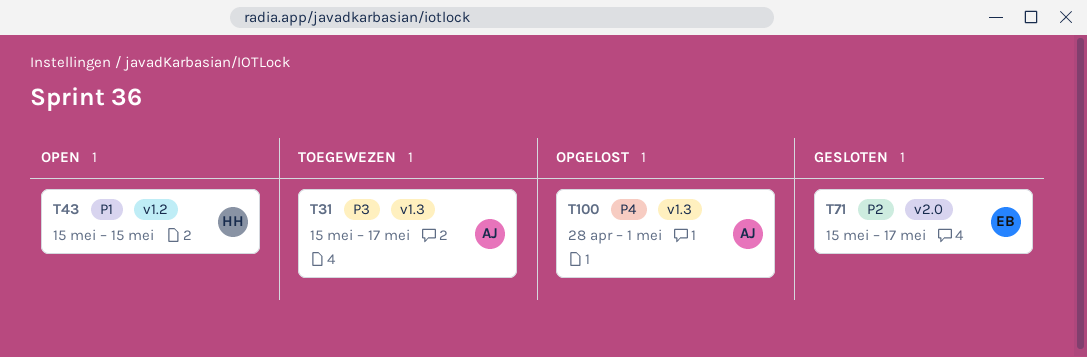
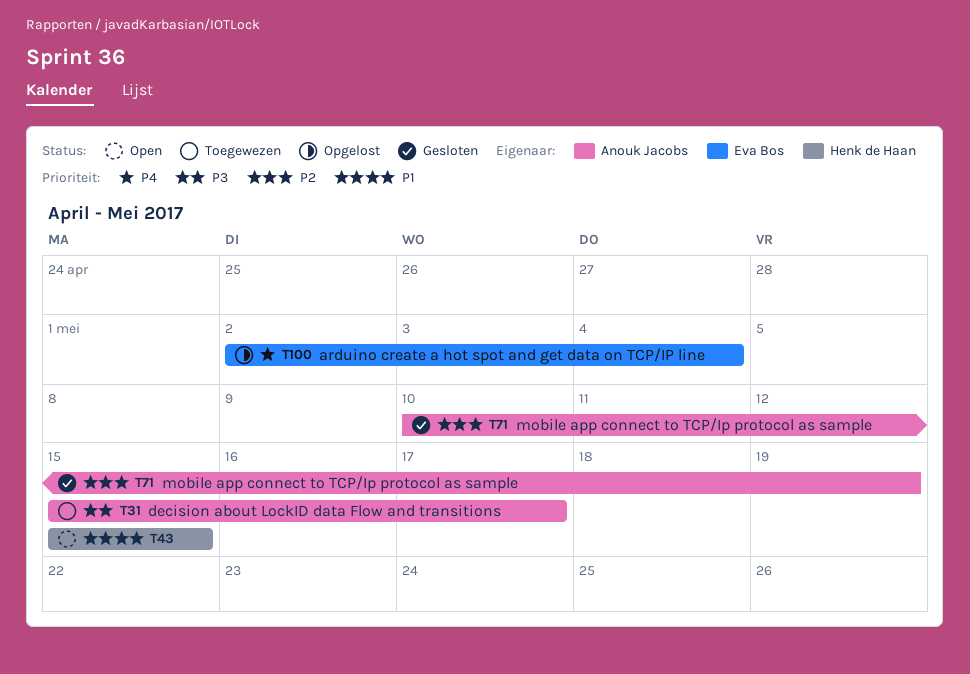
T71, owner: Eva Bos -> Anouk Jacobs
T71, start: May 15 -> May 10
T71, due: May 17 -> May 19
T100, owner: Anouk Jacobs -> Eva Bos
T100, start: Apr 28 -> May 2
T100, due: May 1 -> May 4

